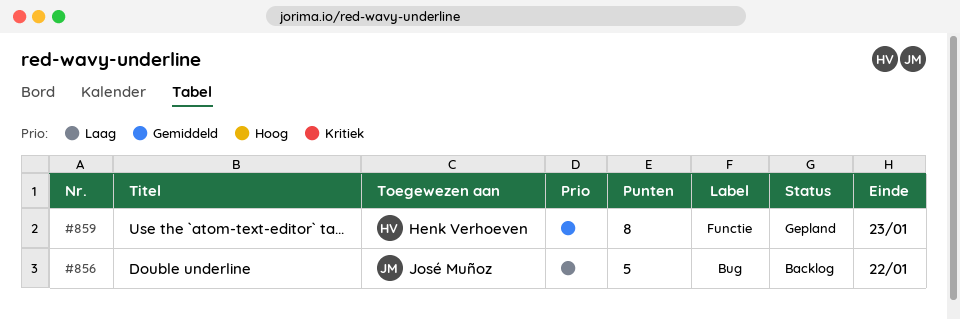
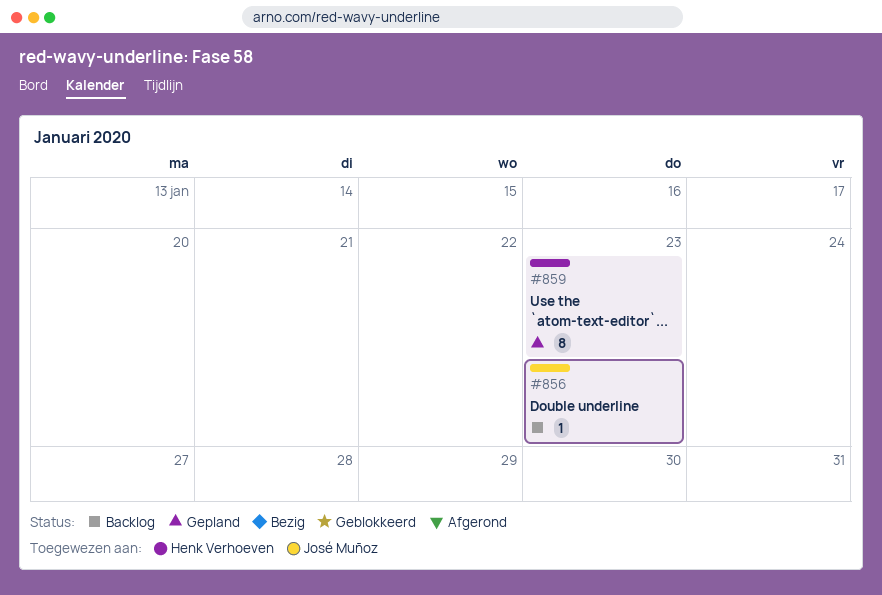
#856, estimate: 5 -> 1
#856, due: Jan 22 -> Jan 23

